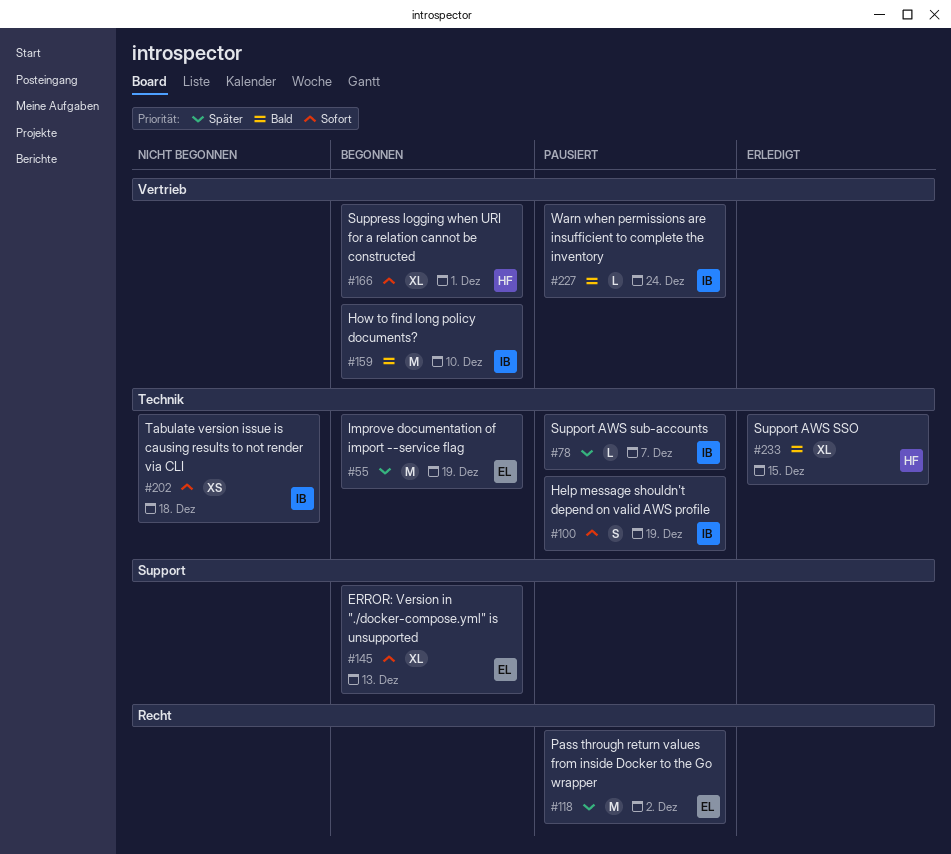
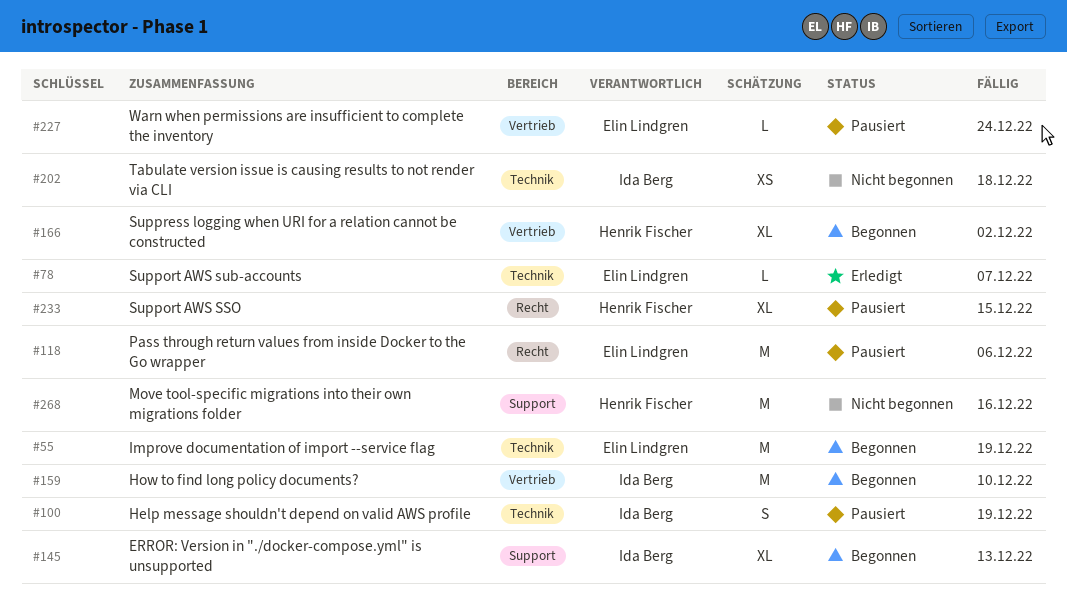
#78, status: Pausiert -> Erledigt
#78, owner: Ida Berg -> Elin Lindgren
#118, due: Dec 2 -> Dec 6
#145, owner: Elin Lindgren -> Ida Berg
#166, due: Dec 1 -> Dec 2
#227, owner: Ida Berg -> Elin Lindgren
#233, status: Erledigt -> Pausiert
#233, label: Technik -> Recht
#268: none -> present

